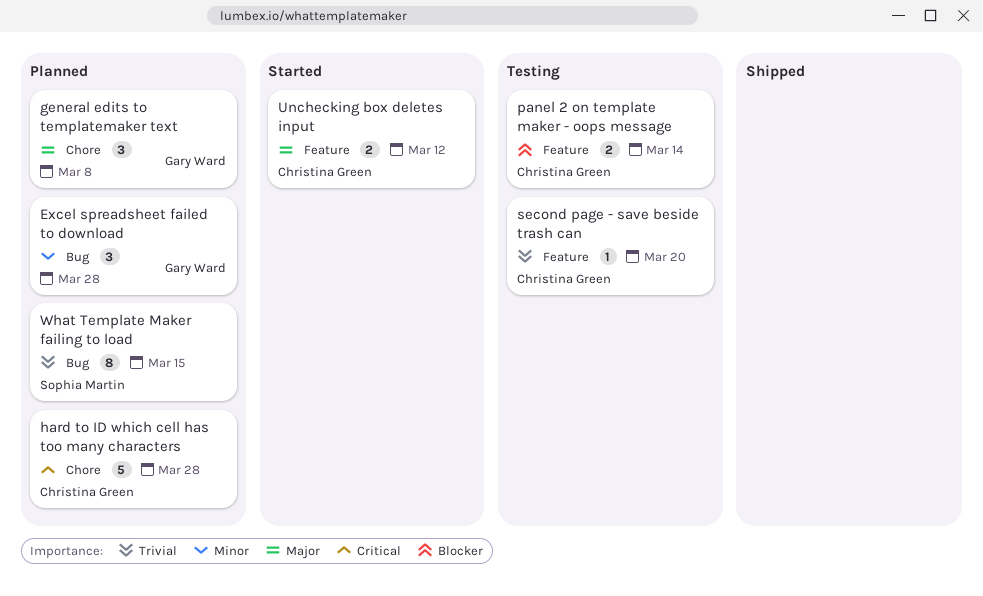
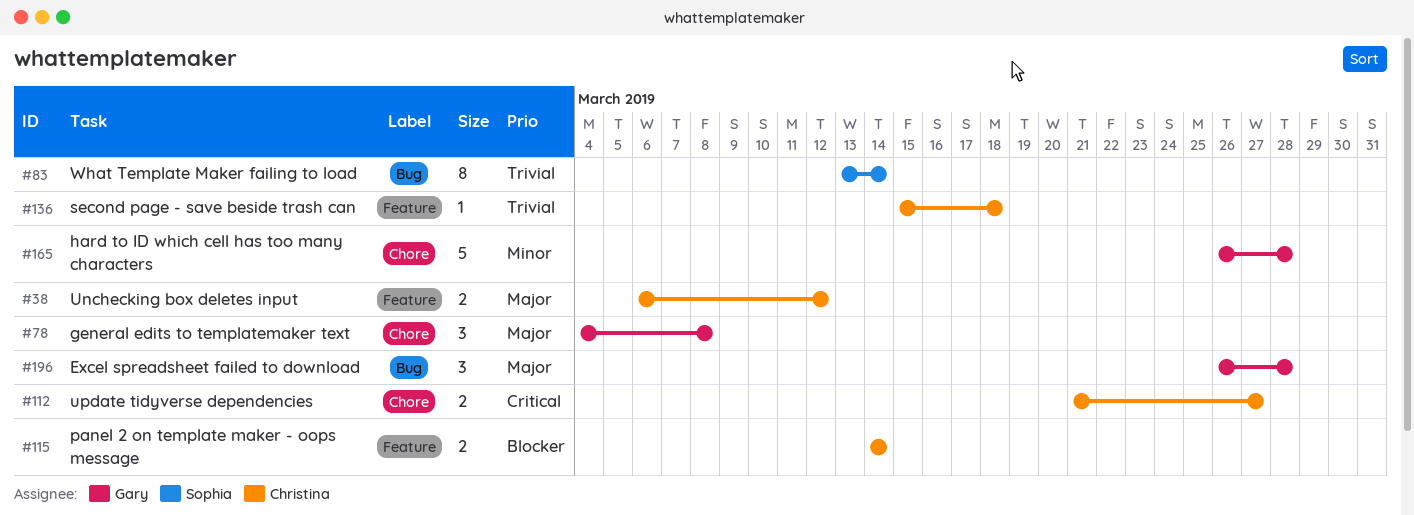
Excel spreadsheet failed to download, priority: Minor -> Major
hard to ID which cell has too many characters, owner: Christina Green -> Gary Ward
hard to ID which cell has too many characters, priority: Critical -> Minor
second page - save beside trash can, due: Mar 20 -> Mar 18
update tidyverse dependencies: none -> present
What Template Maker failing to load, due: Mar 15 -> Mar 14

